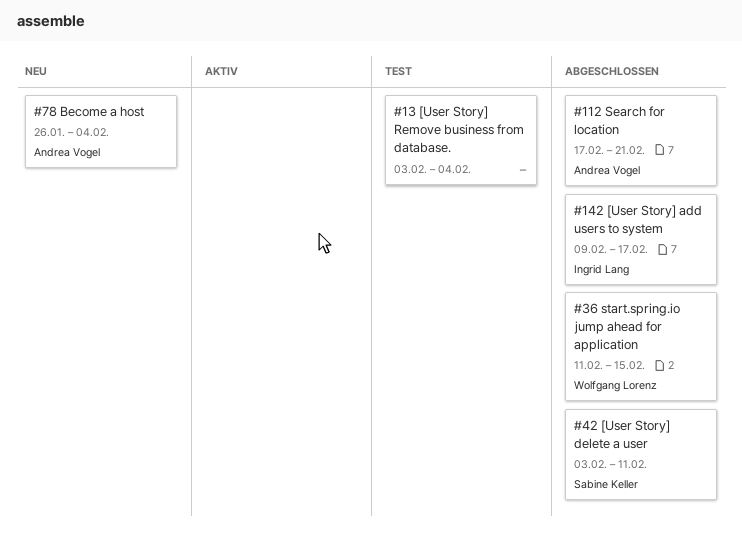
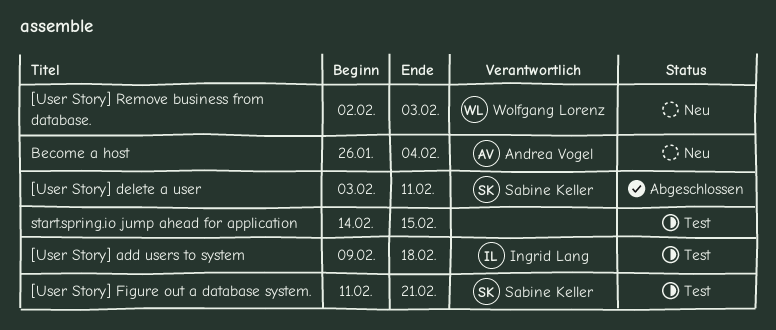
[User Story] add users to system, status: Abgeschlossen -> Test
[User Story] add users to system, due: Feb 17 -> Feb 18
[User Story] Figure out a database system.: none -> present
[User Story] Remove business from database., status: Test -> Neu
[User Story] Remove business from database., owner: none -> Wolfgang Lorenz
[User Story] Remove business from database., start: Feb 3 -> Feb 2
[User Story] Remove business from database., due: Feb 4 -> Feb 3
Search for location: present -> none
start.spring.io jump ahead for application, status: Abgeschlossen -> Test
start.spring.io jump ahead for application, owner: Wolfgang Lorenz -> none
start.spring.io jump ahead for application, start: Feb 11 -> Feb 14

